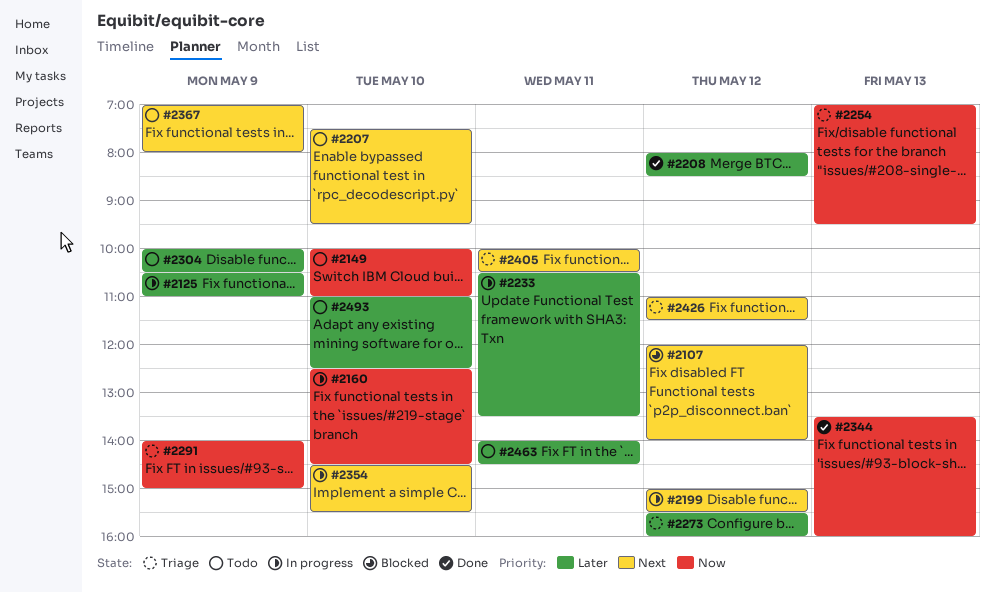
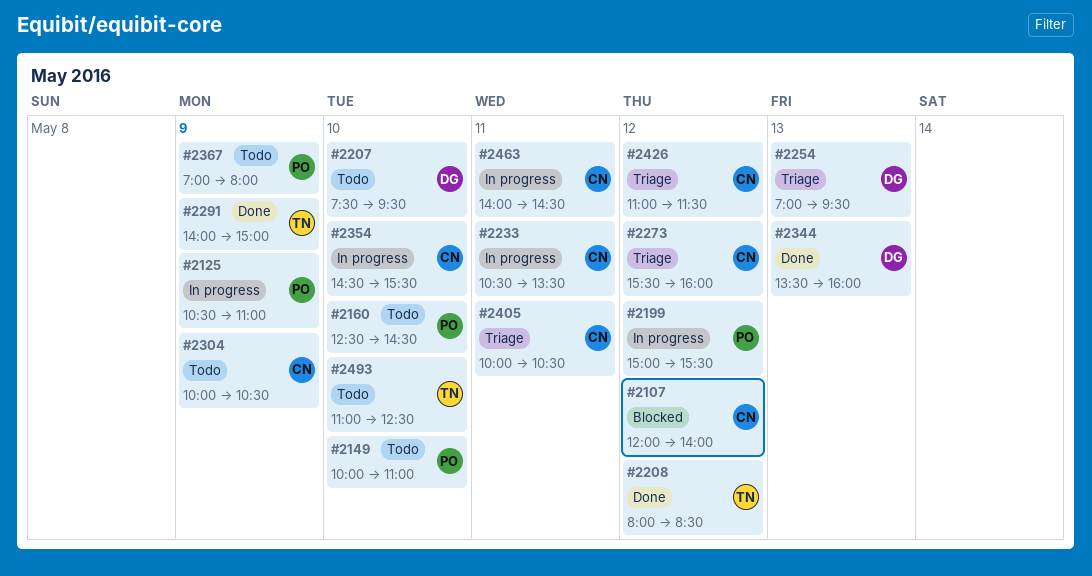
#2160, status: In progress -> Todo
#2291, status: Triage -> Done
#2463, status: Todo -> In progress

